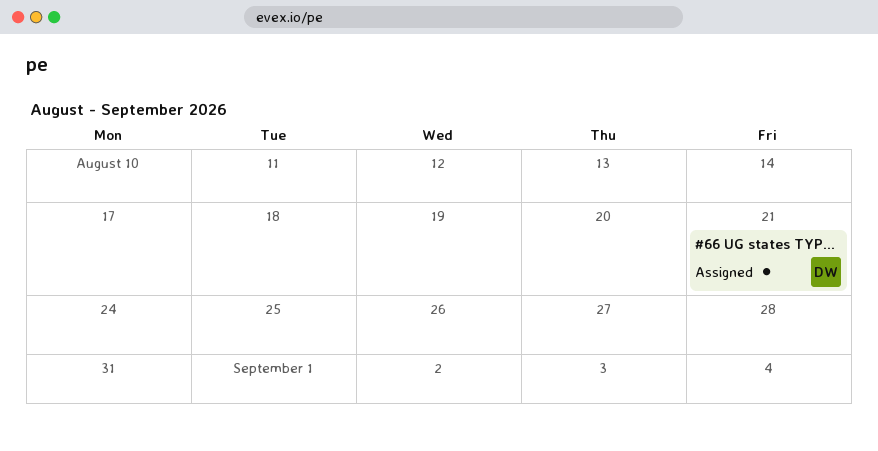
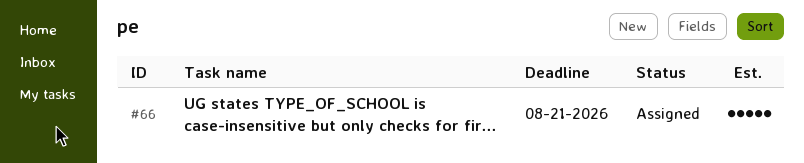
#66, estimate: 1 -> 5

